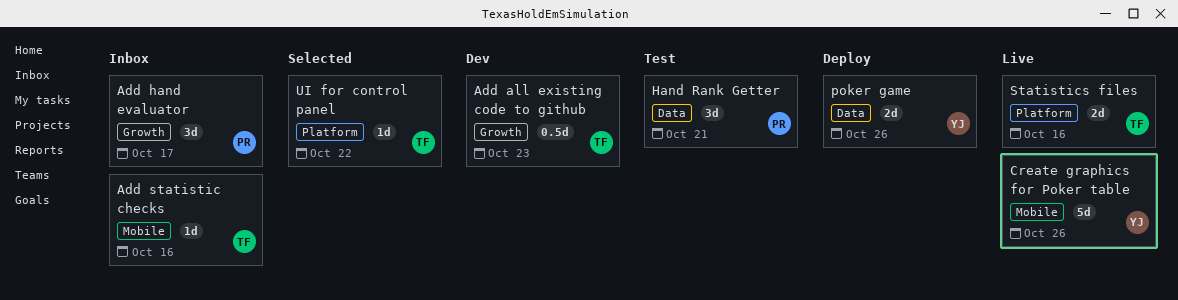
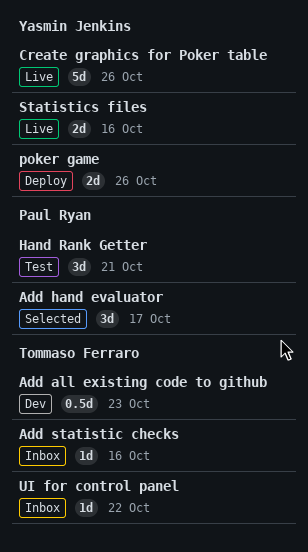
Add hand evaluator, status: Inbox -> Selected
Statistics files, owner: Tommaso Ferraro -> Yasmin Jenkins
UI for control panel, status: Selected -> Inbox

